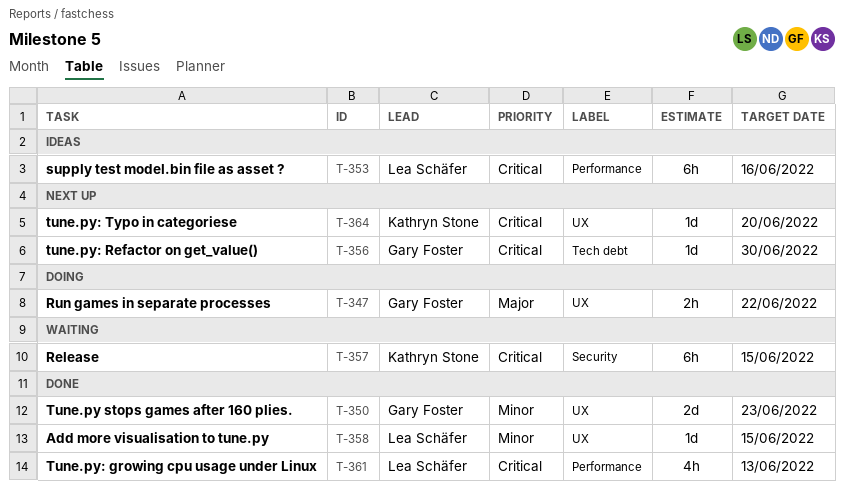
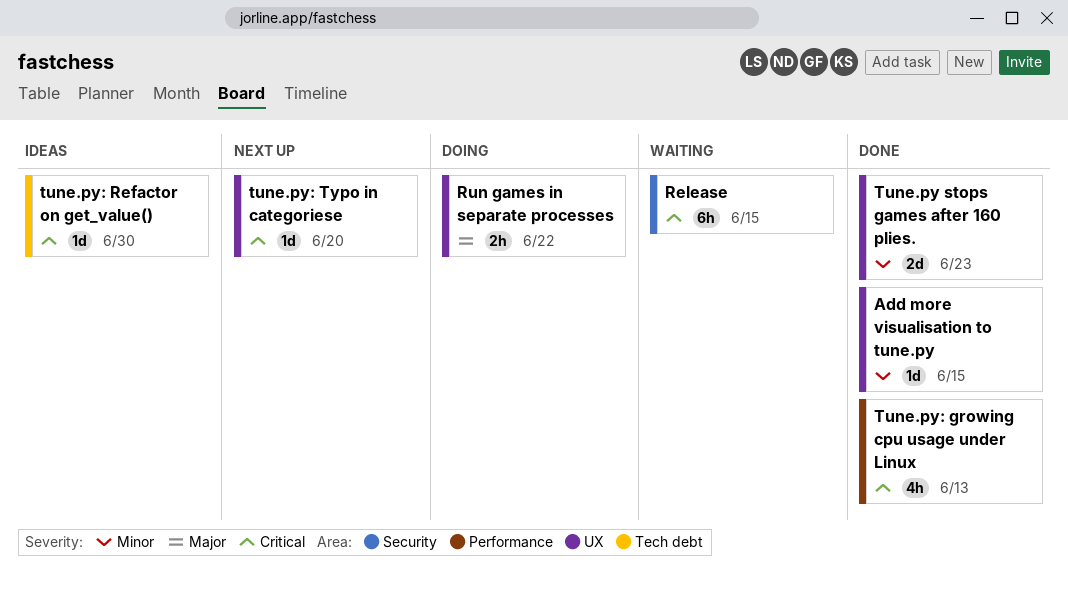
supply test model.bin file as asset ?: present -> none
tune.py: Refactor on get_value(), status: Next up -> Ideas

